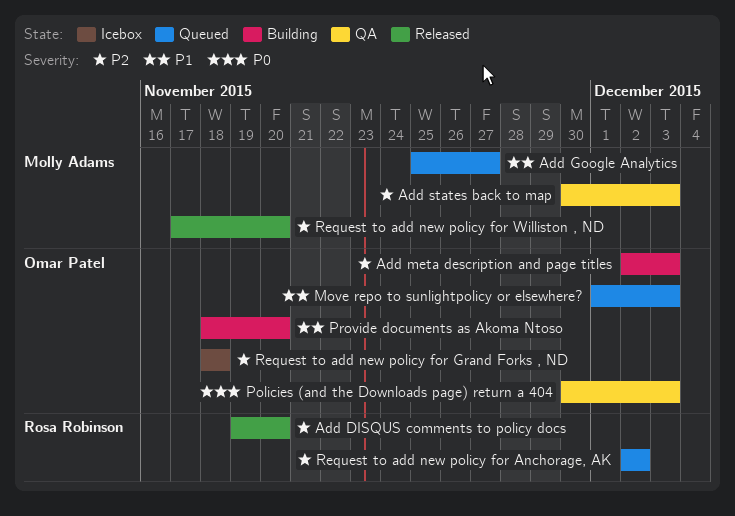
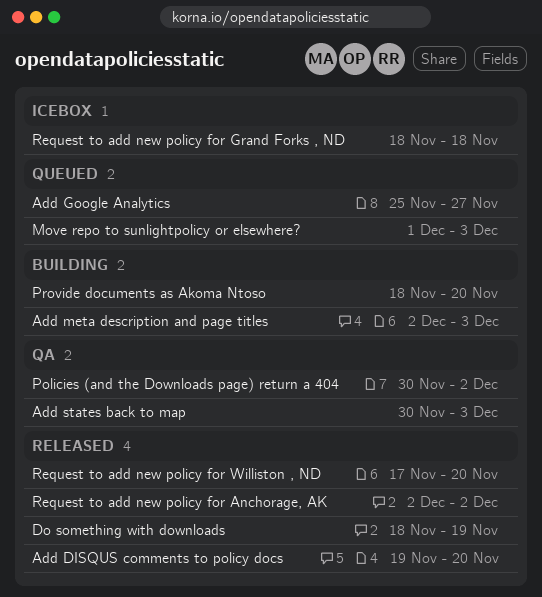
Do something with downloads: none -> present
Policies (and the Downloads page) return a 404, due: Dec 3 -> Dec 2
Request to add new policy for Anchorage, AK, status: Queued -> Released

